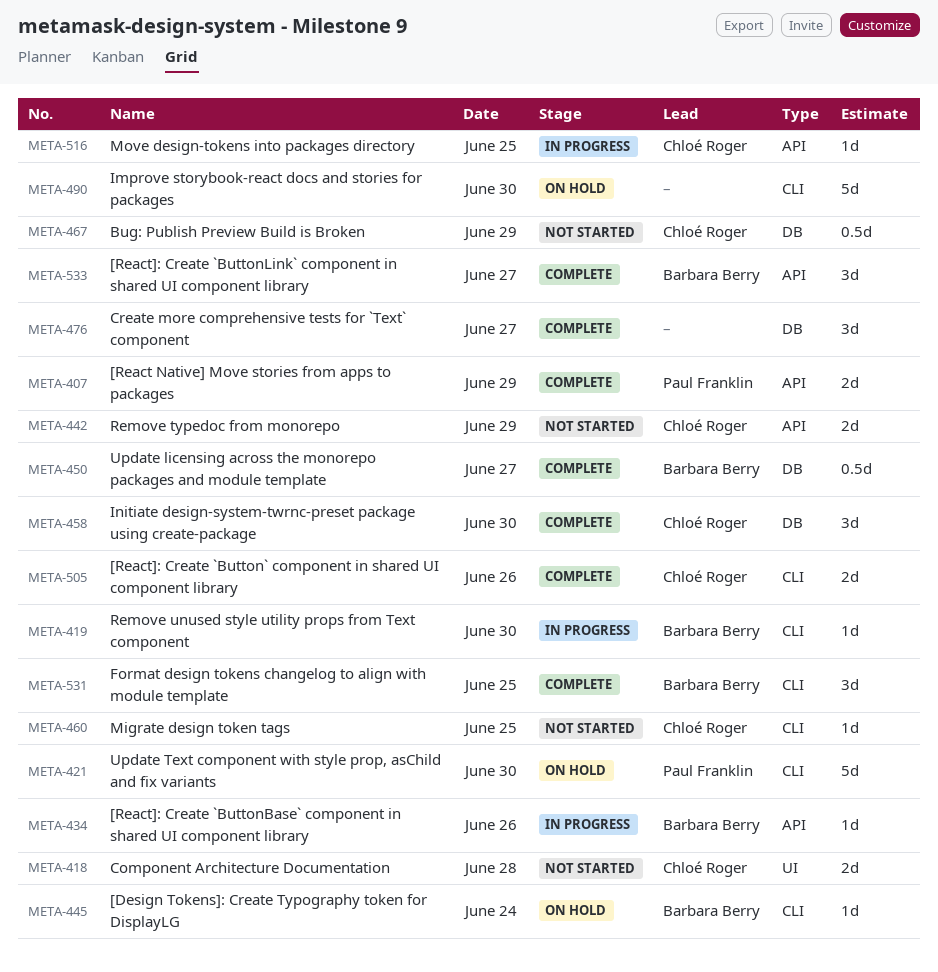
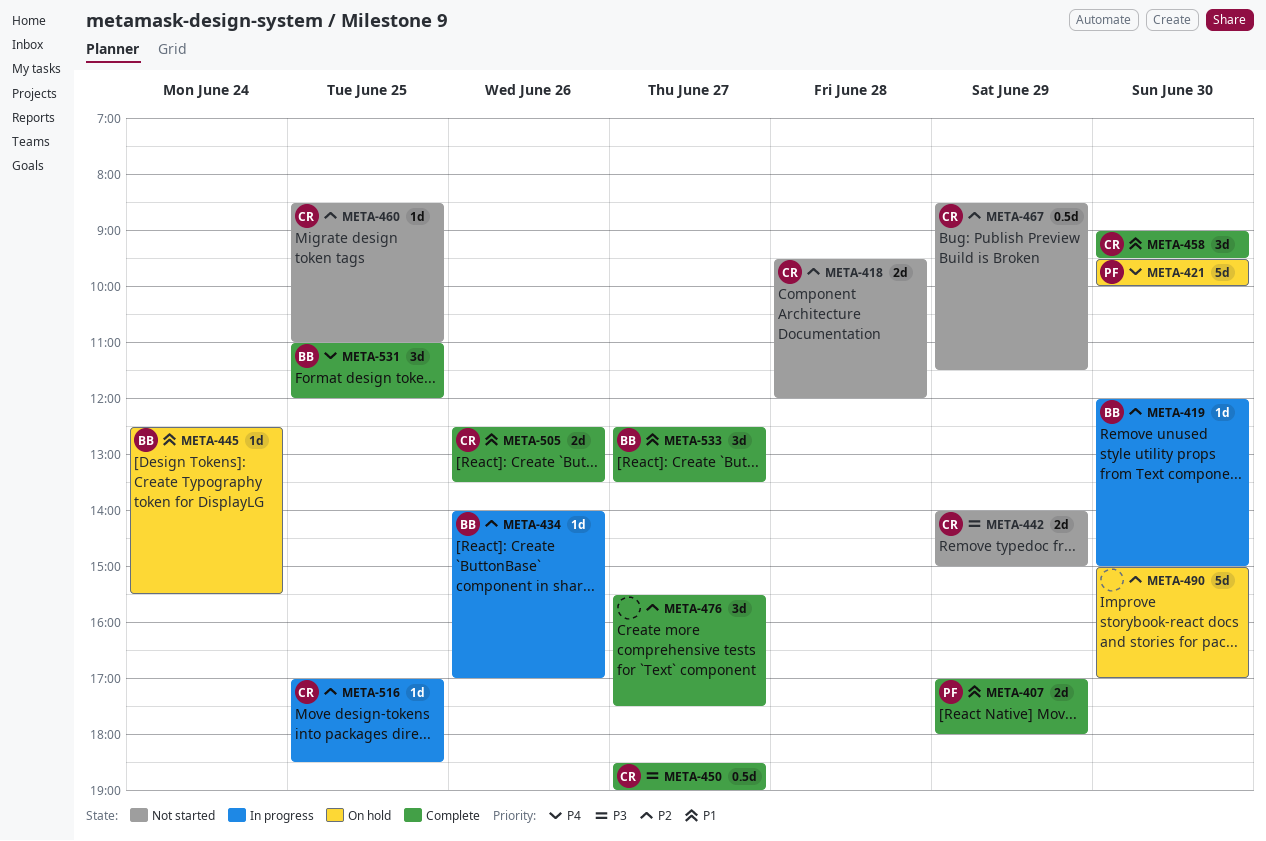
META-450, owner: Barbara Berry -> Chloé Roger

